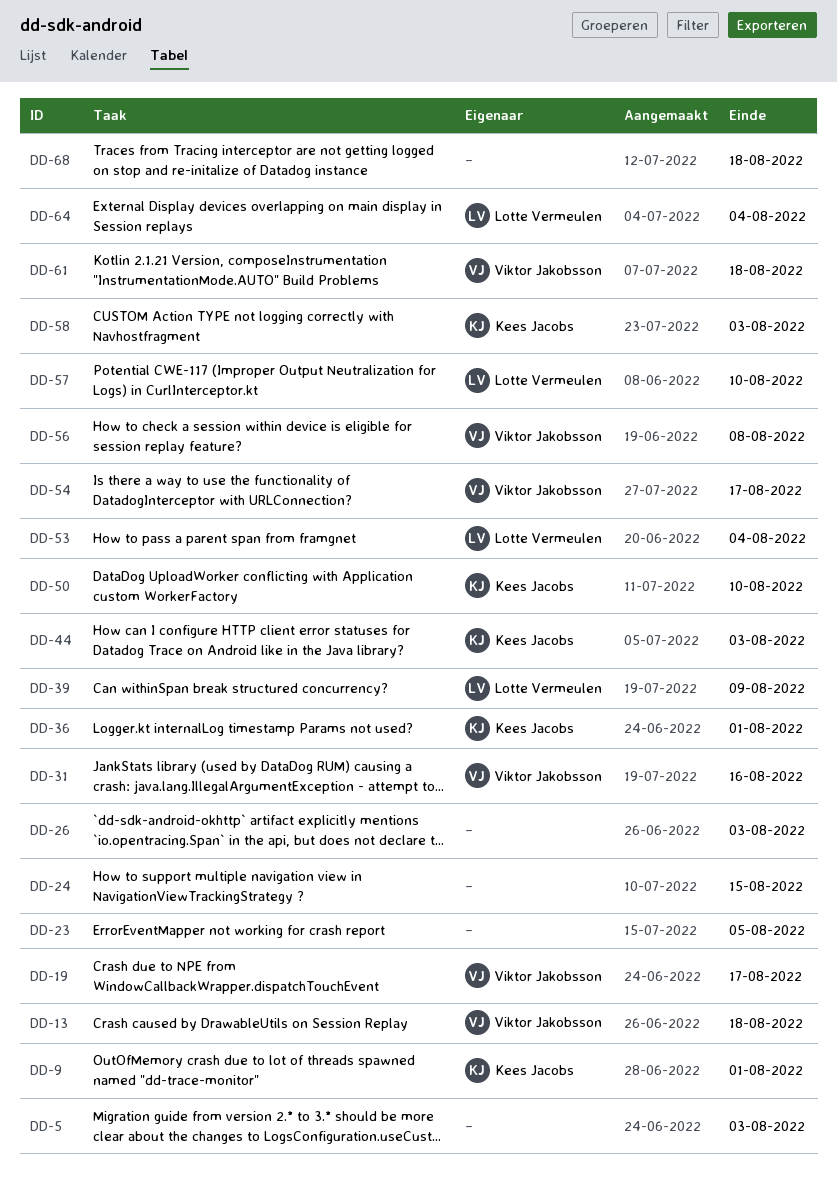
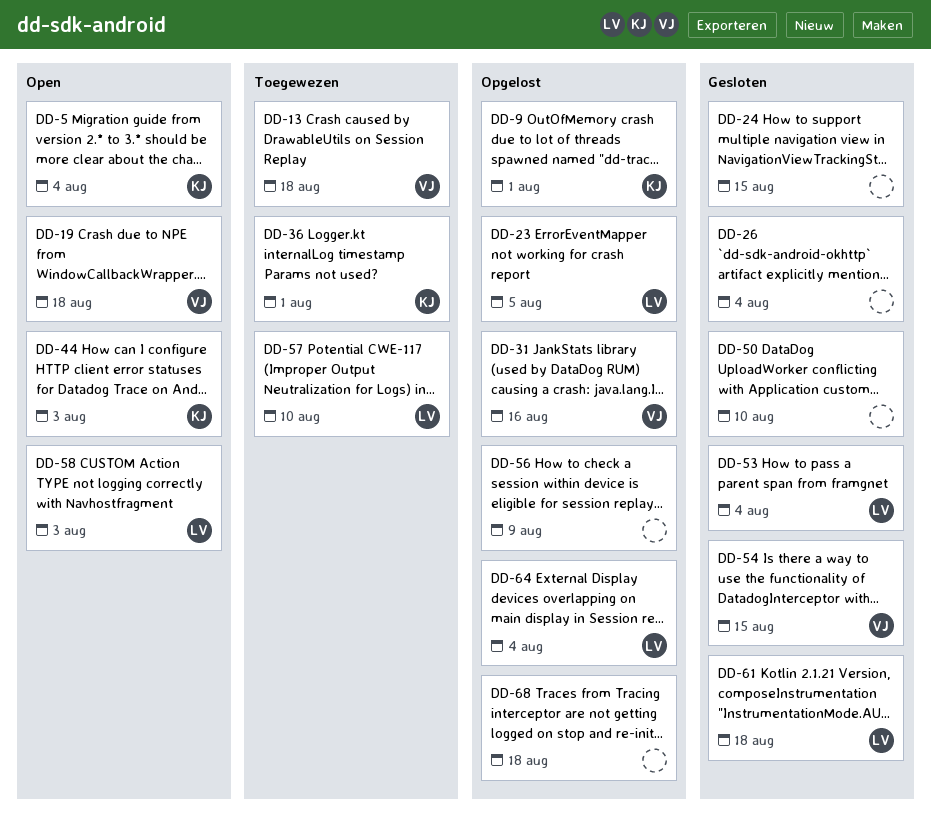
DD-5, owner: none -> Kees Jacobs
DD-5, due: Aug 3 -> Aug 4
DD-19, due: Aug 17 -> Aug 18
DD-23, owner: none -> Lotte Vermeulen
DD-26, due: Aug 3 -> Aug 4
DD-39: present -> none
DD-50, owner: Kees Jacobs -> none
DD-54, due: Aug 17 -> Aug 15
DD-56, owner: Viktor Jakobsson -> none
DD-56, due: Aug 8 -> Aug 9
DD-58, owner: Kees Jacobs -> Lotte Vermeulen
DD-61, owner: Viktor Jakobsson -> Lotte Vermeulen

